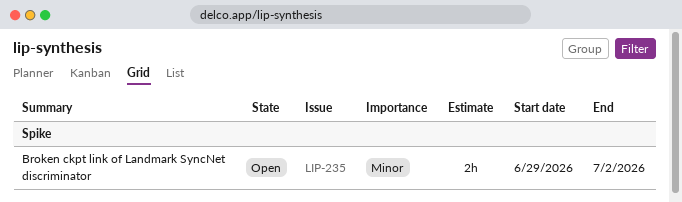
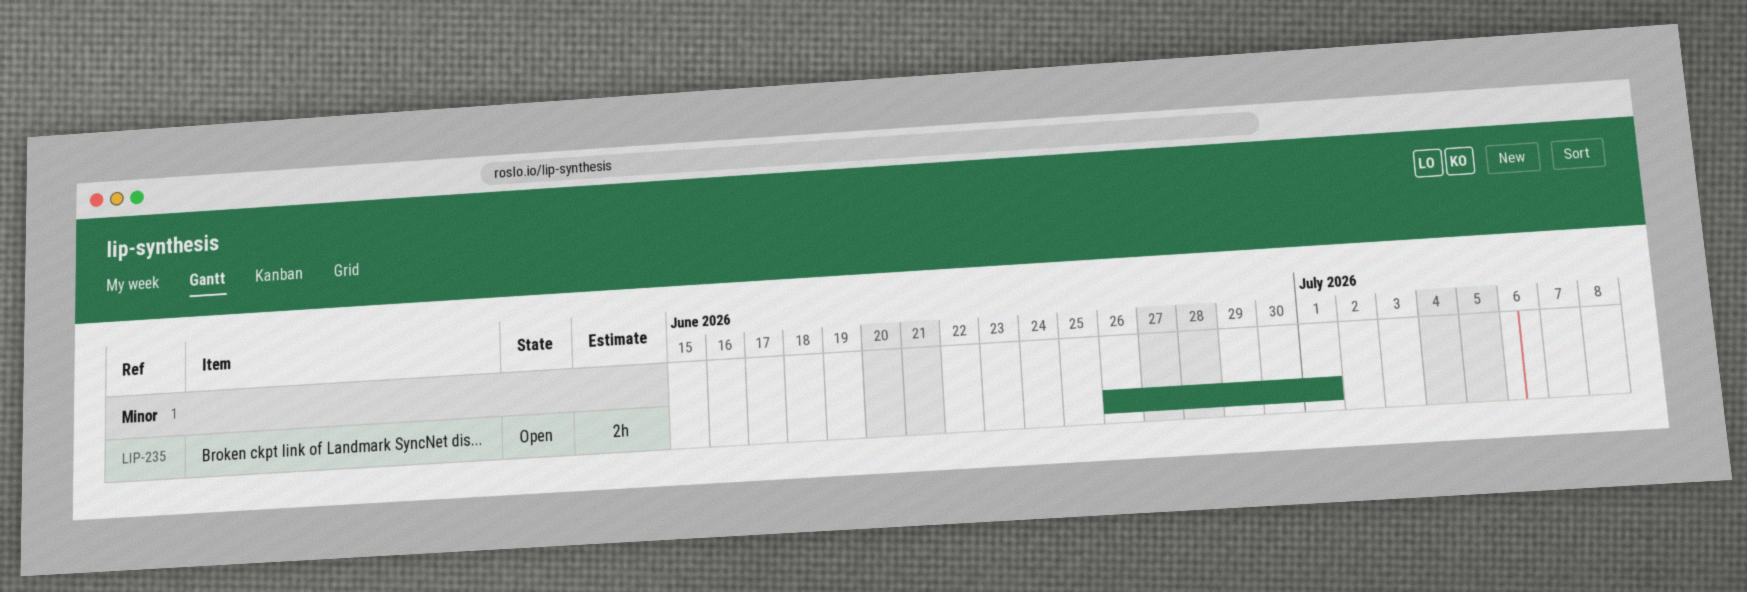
LIP-235, start: Jun 29 -> Jun 26
LIP-235, due: Jul 2 -> Jul 1

